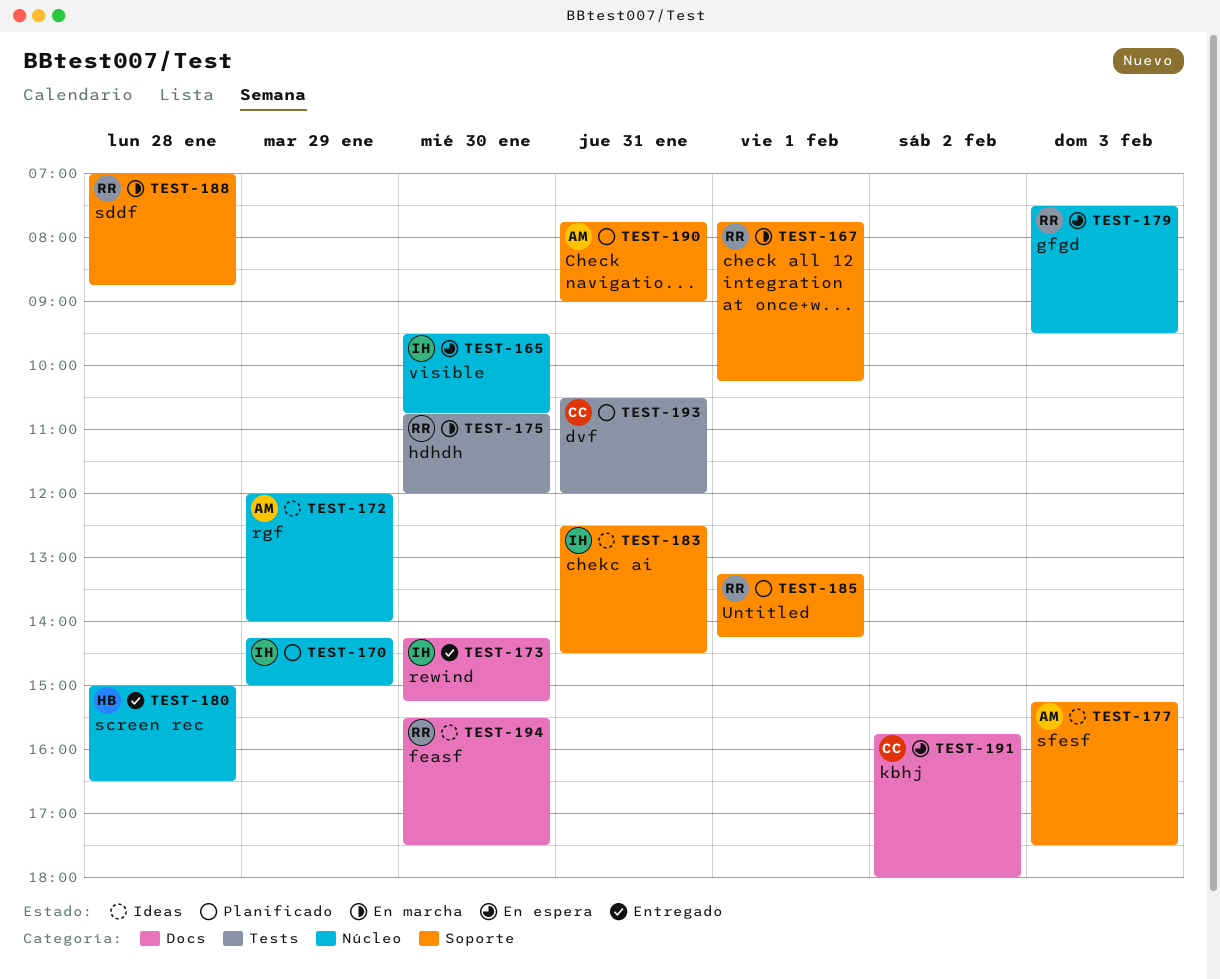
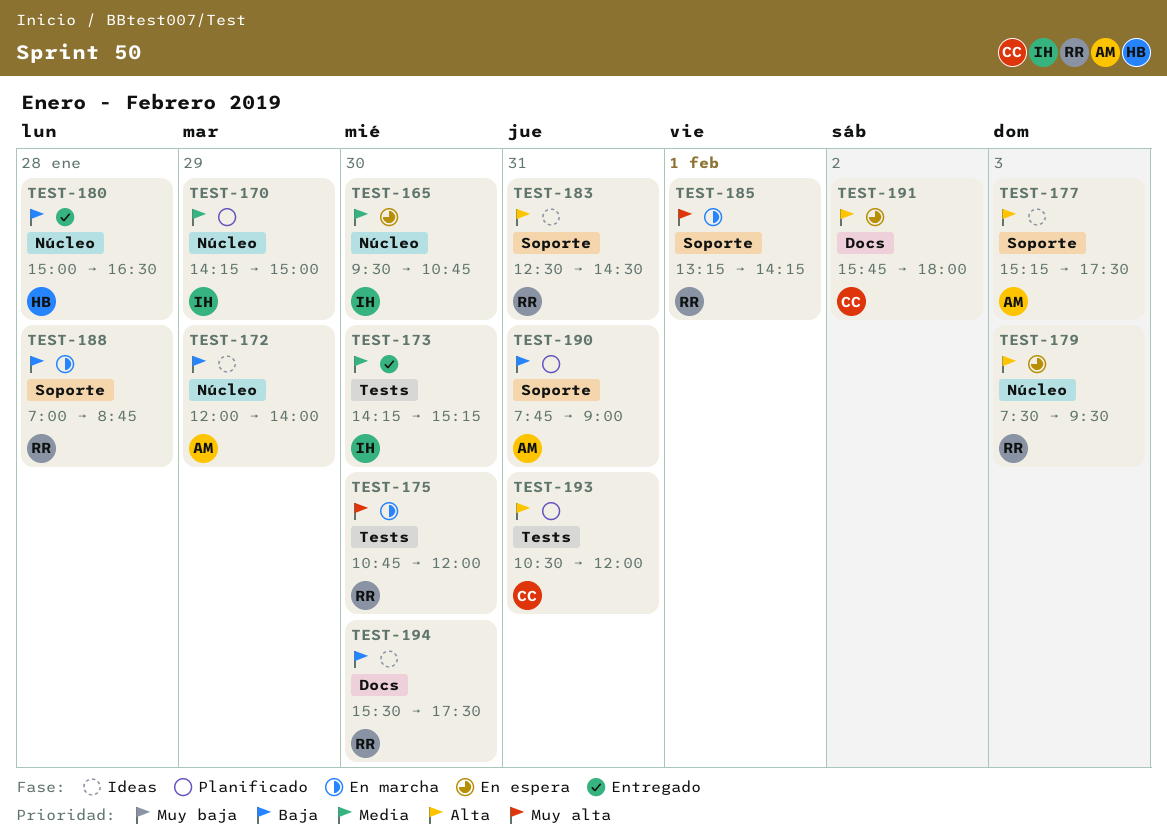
TEST-167: present -> none
TEST-173, label: Docs -> Tests
TEST-183, owner: IH -> RR
TEST-185, status: Planificado -> En marcha

